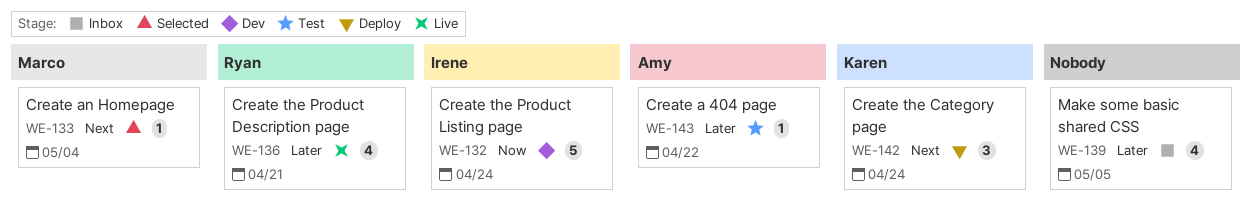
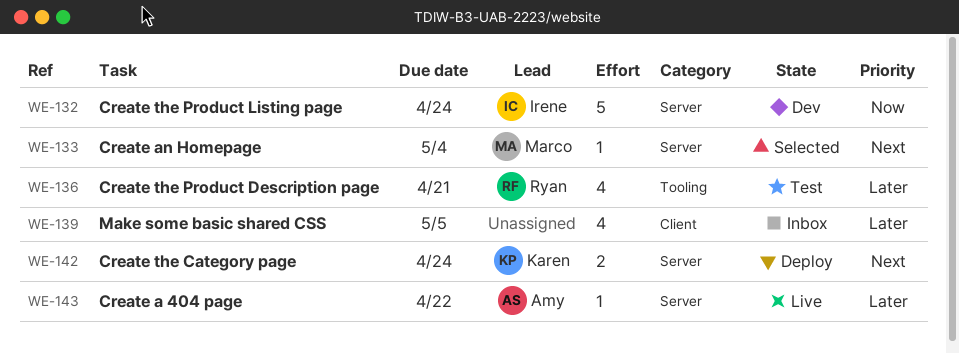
WE-136, status: Live -> Test
WE-142, estimate: 3 -> 2
WE-143, status: Test -> Live

